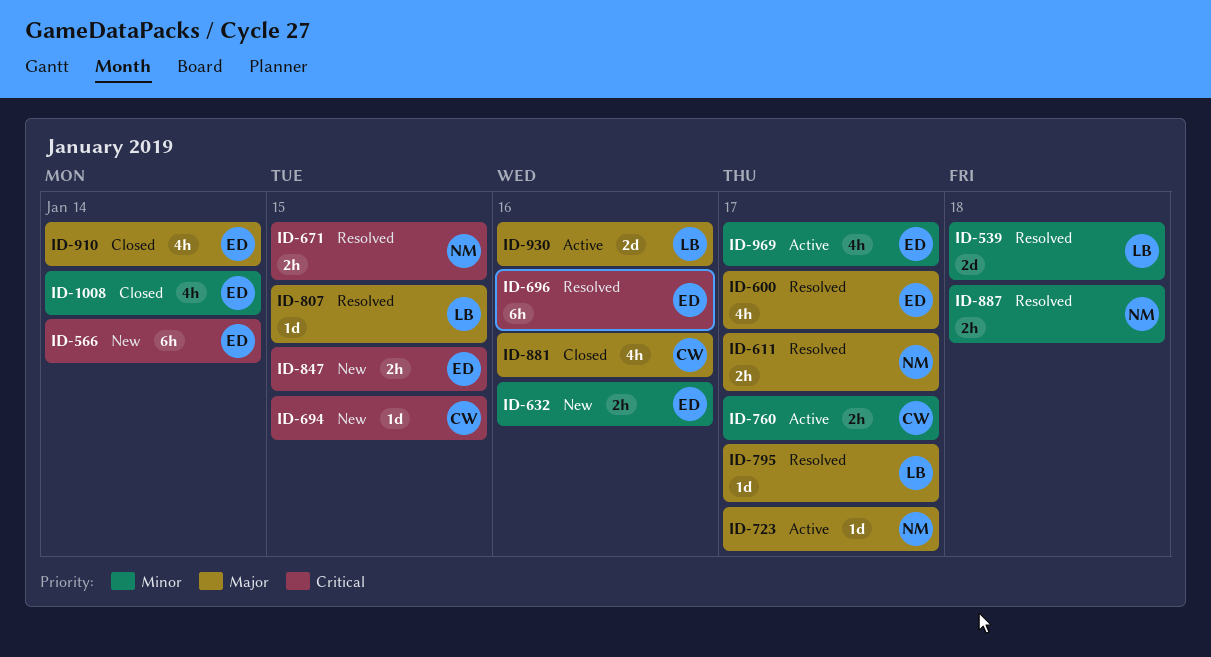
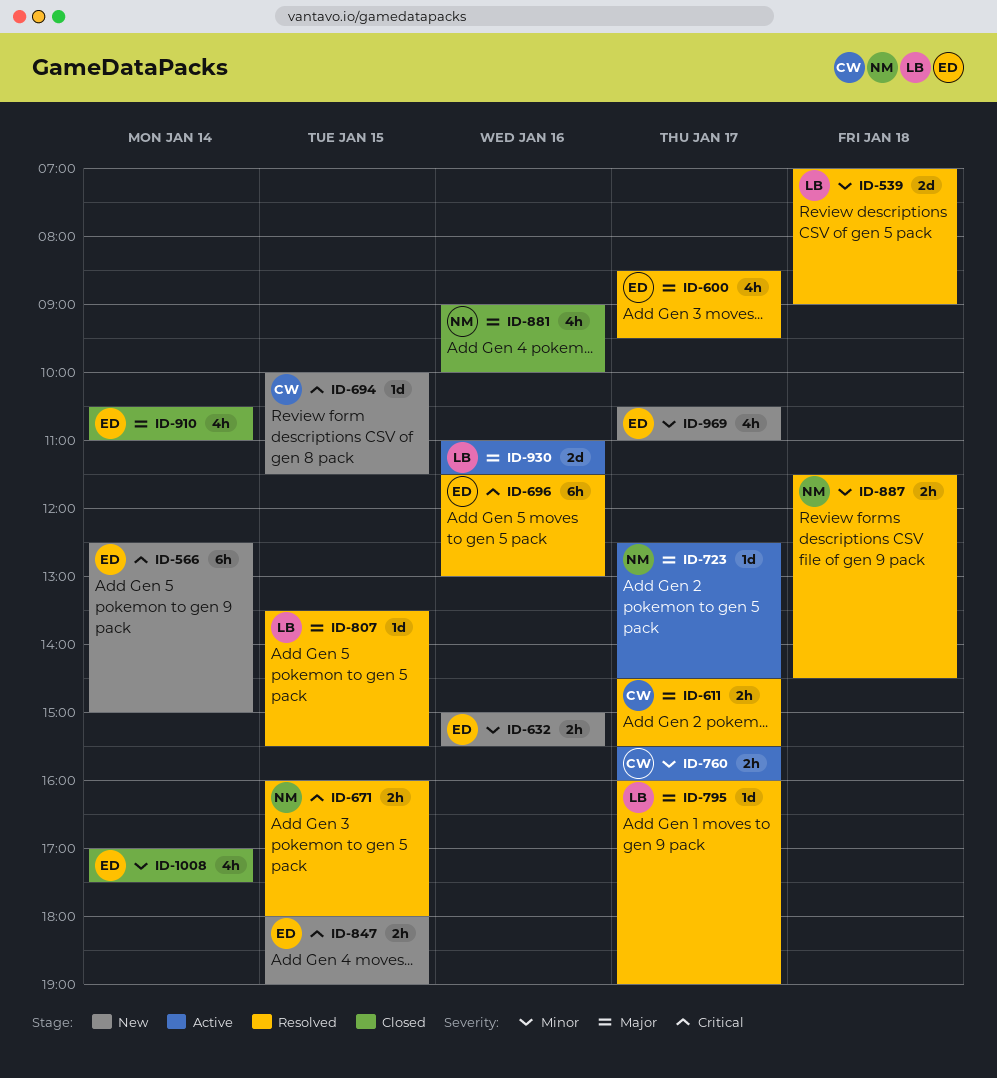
ID-611, owner: NM -> CW
ID-881, owner: CW -> NM
ID-969, status: Active -> New

